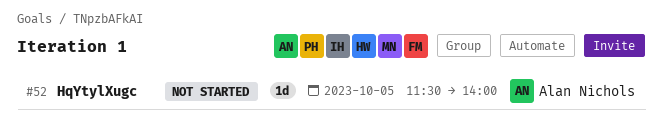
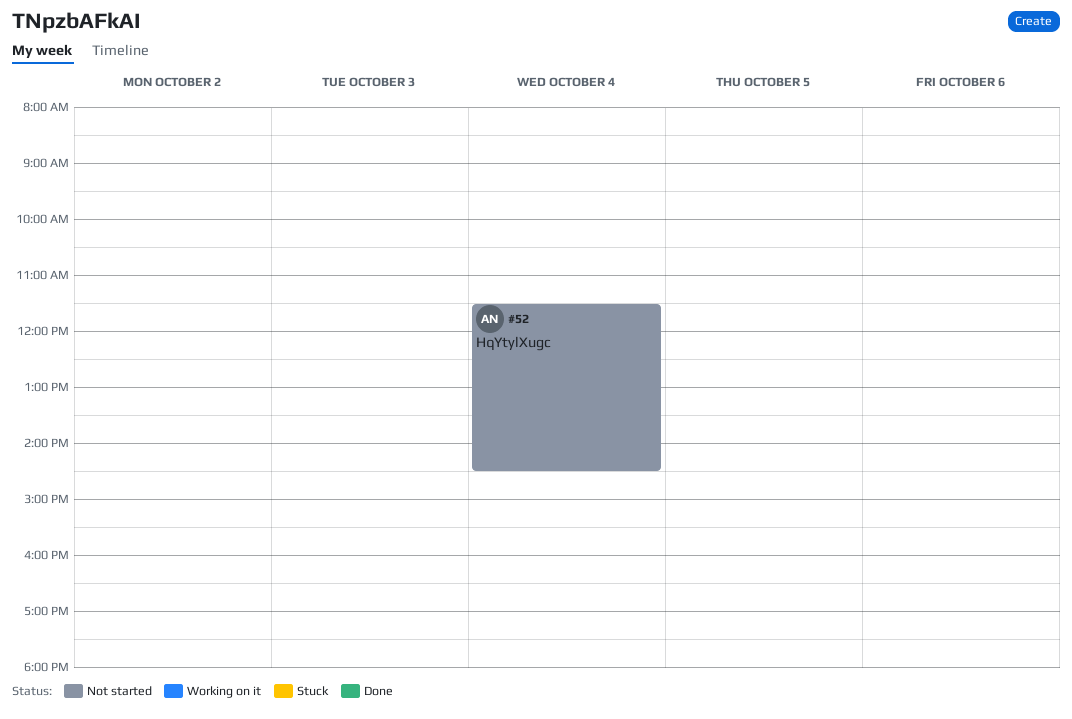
#52, day: Oct 5 -> Oct 4
#52, ends: 14:00 -> 14:30

